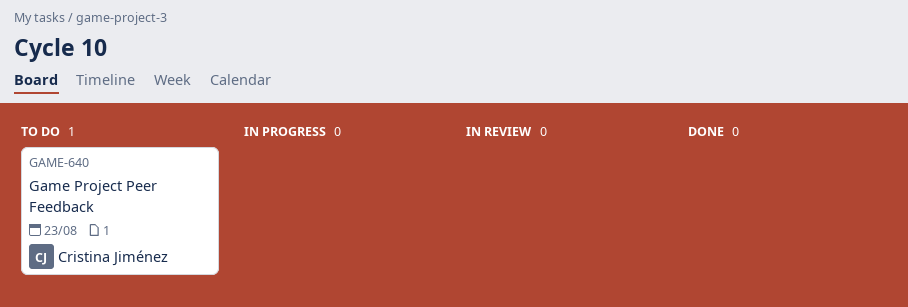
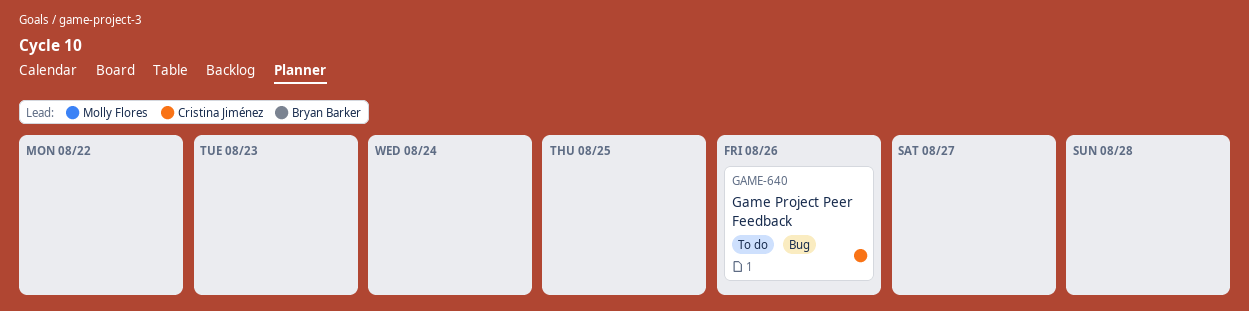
GAME-640, due: Aug 23 -> Aug 26

